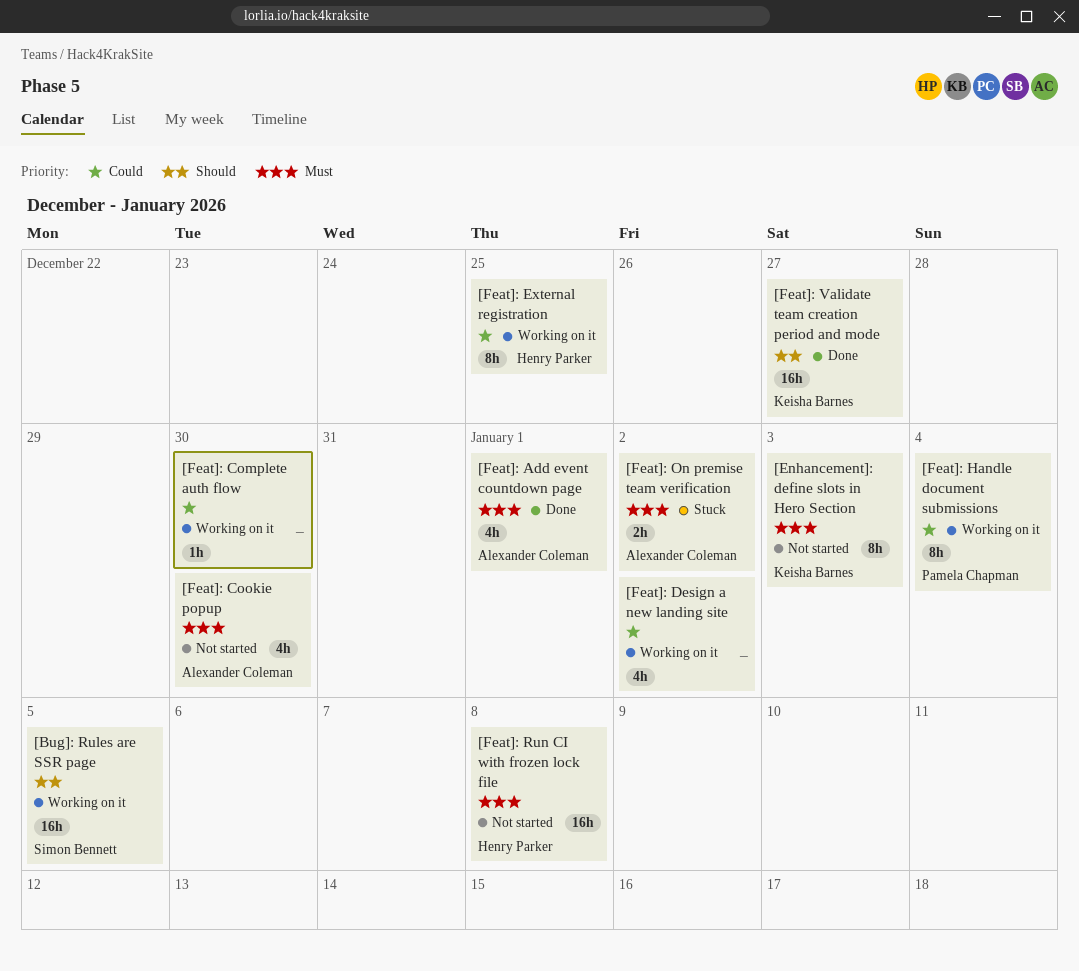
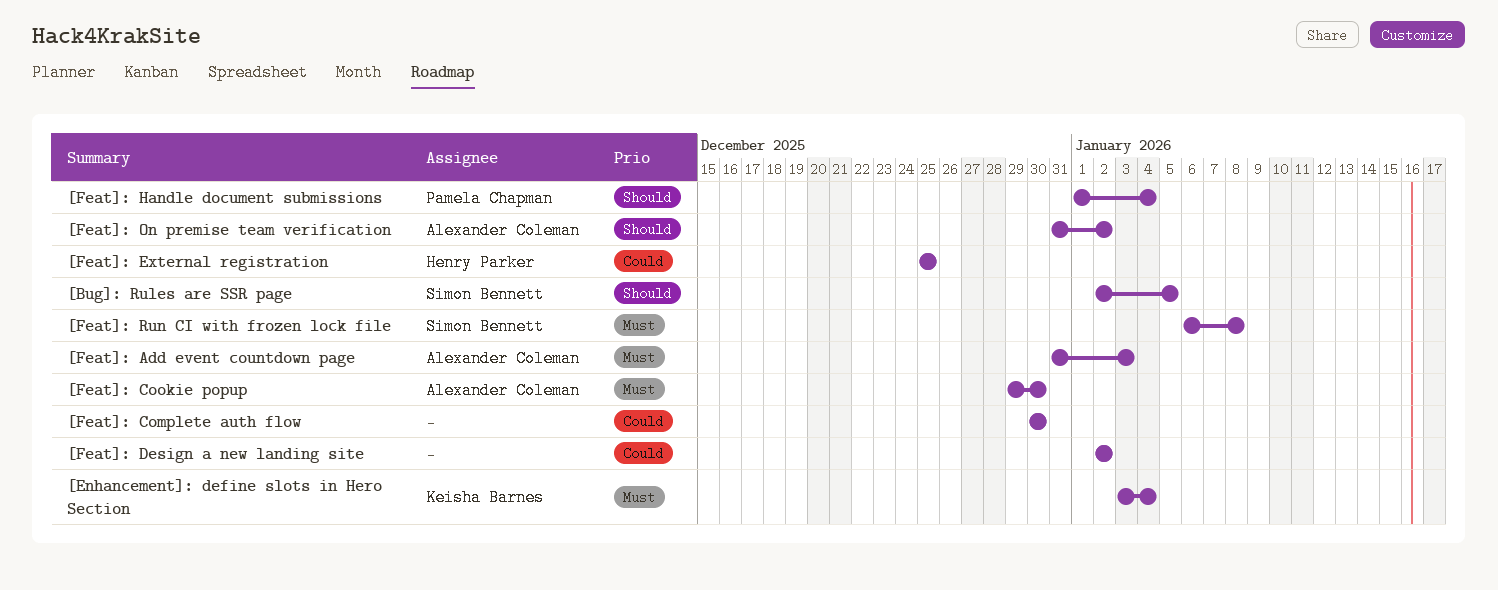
[Enhancement]: define slots in Hero Section, due: Jan 3 -> Jan 4
[Feat]: Add event countdown page, due: Jan 1 -> Jan 3
[Feat]: Handle document submissions, priority: Could -> Should
[Feat]: On premise team verification, priority: Must -> Should
[Feat]: Run CI with frozen lock file, owner: Henry Parker -> Simon Bennett
[Feat]: Validate team creation period and mode: present -> none

